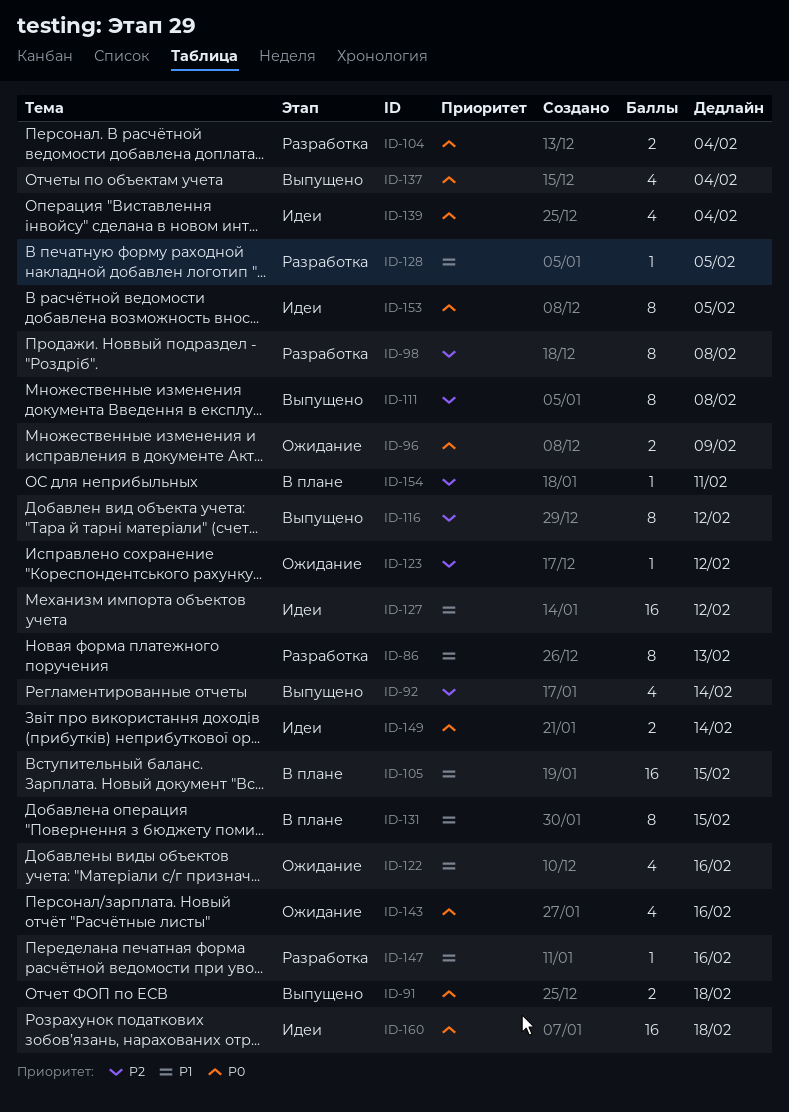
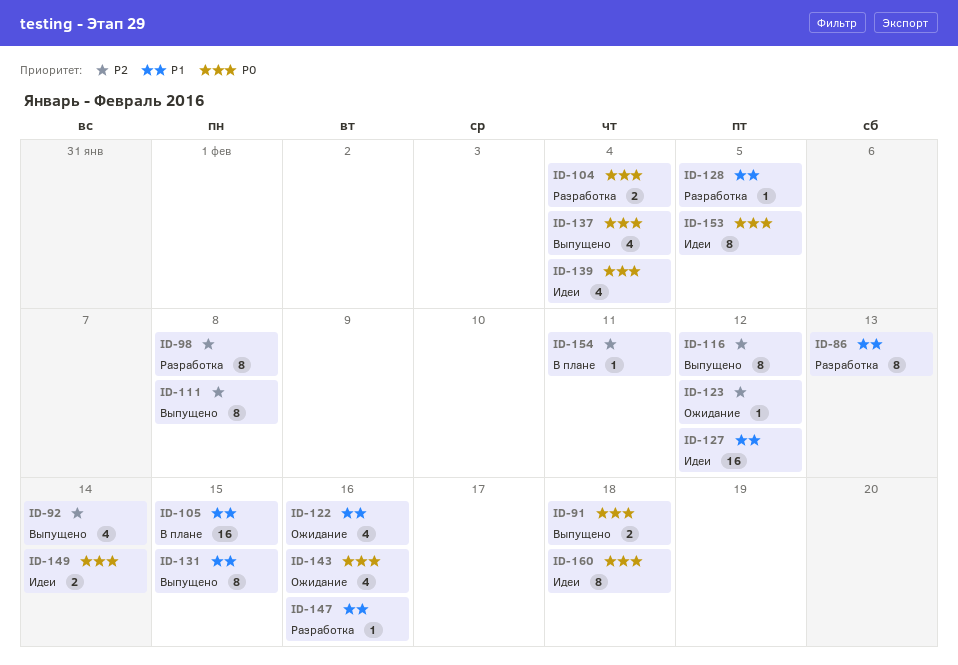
ID-96: present -> none
ID-131, status: В плане -> Выпущено
ID-160, estimate: 16 -> 8

